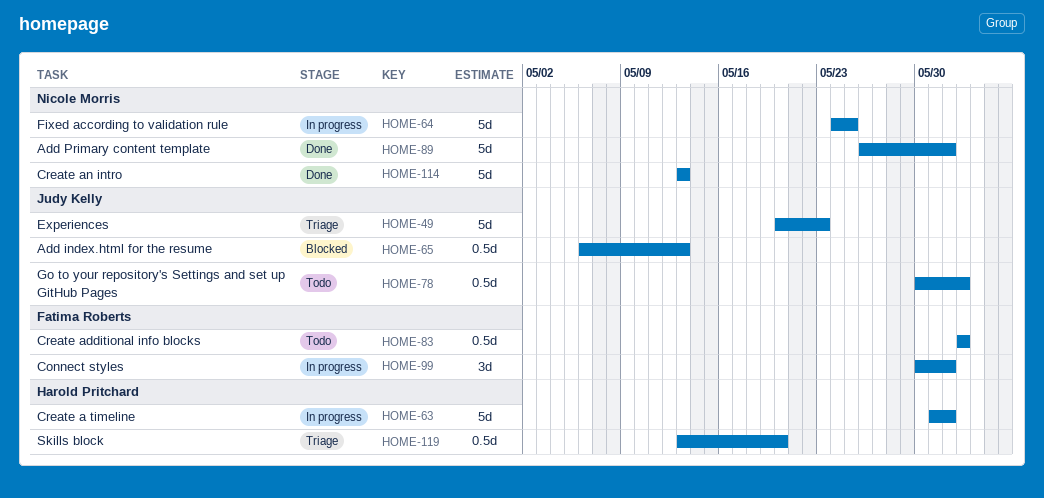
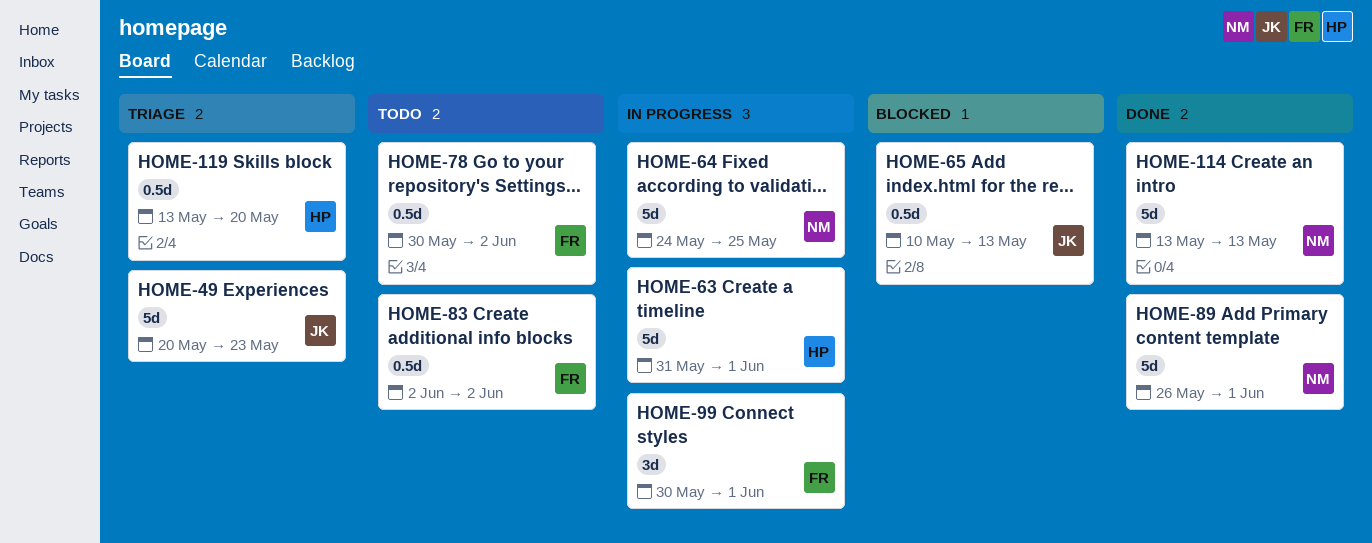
HOME-65, start: May 6 -> May 10
HOME-78, owner: Judy Kelly -> Fatima Roberts

